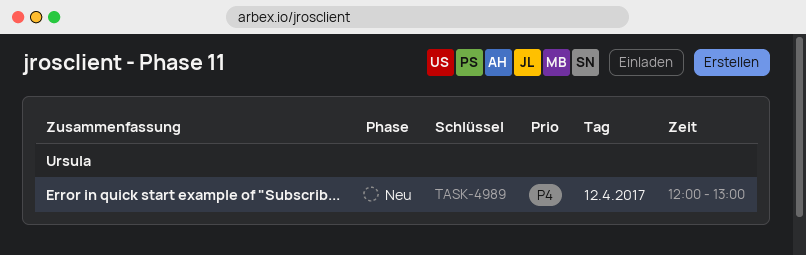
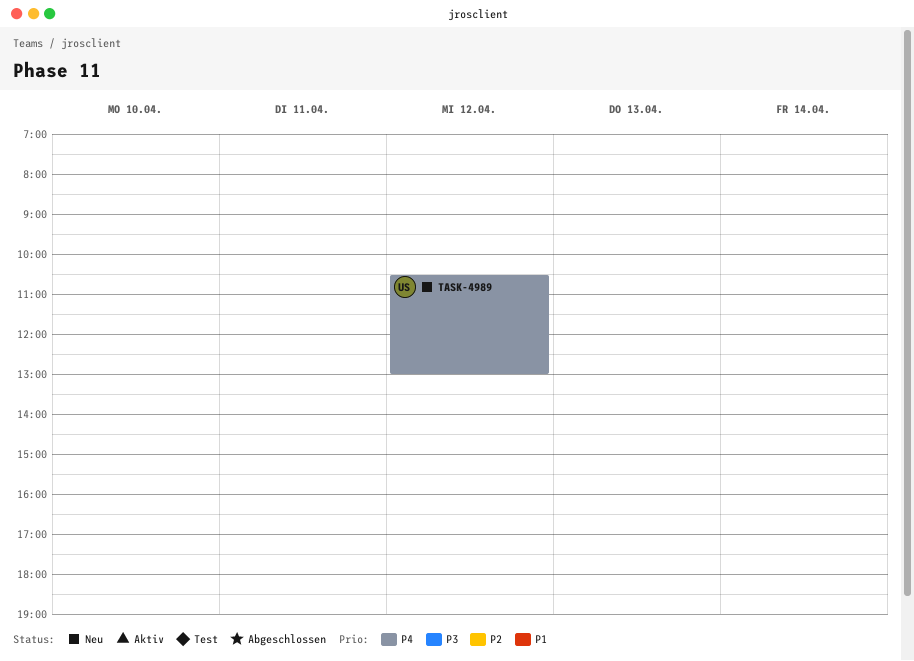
TASK-4989, begins: 12:00 -> 10:30

